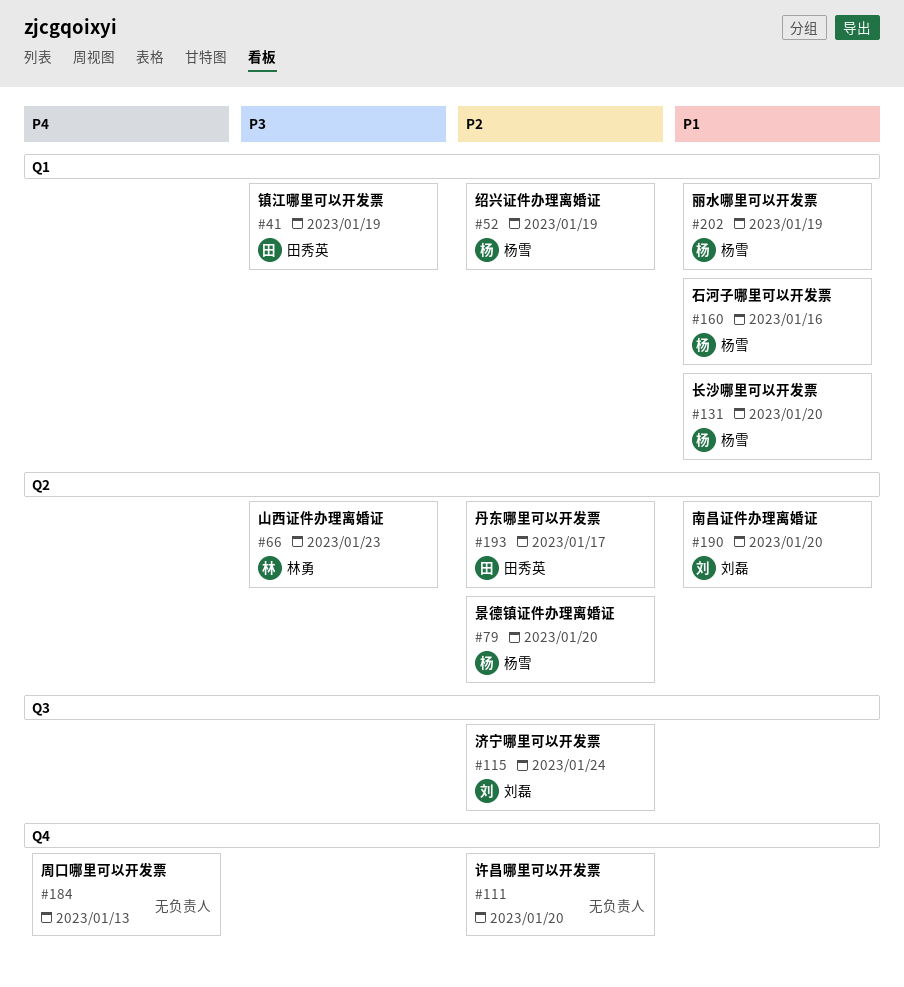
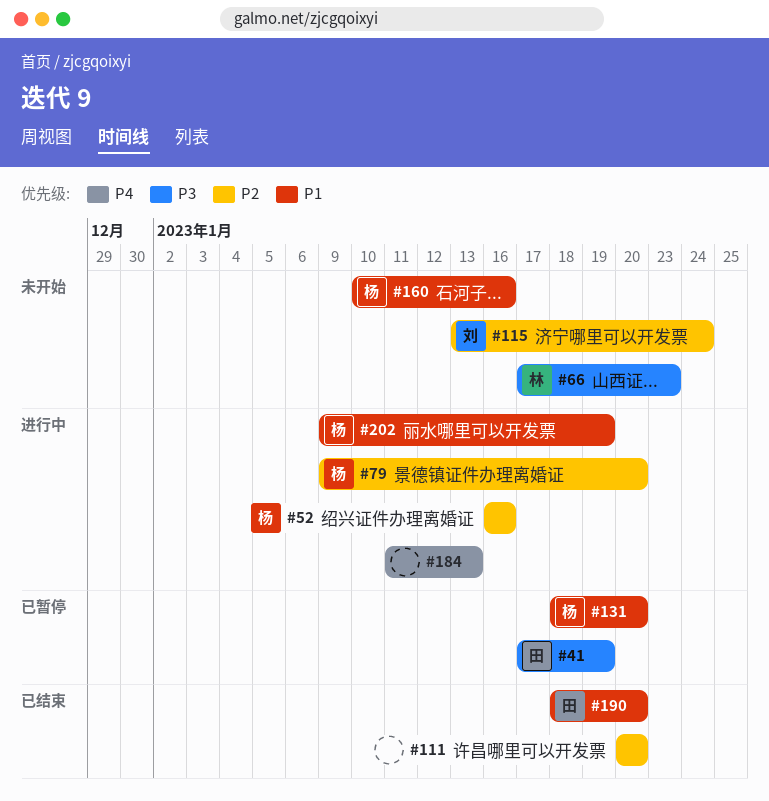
#52, due: Jan 19 -> Jan 16
#190, owner: 刘磊 -> 田秀英
#193: present -> none

